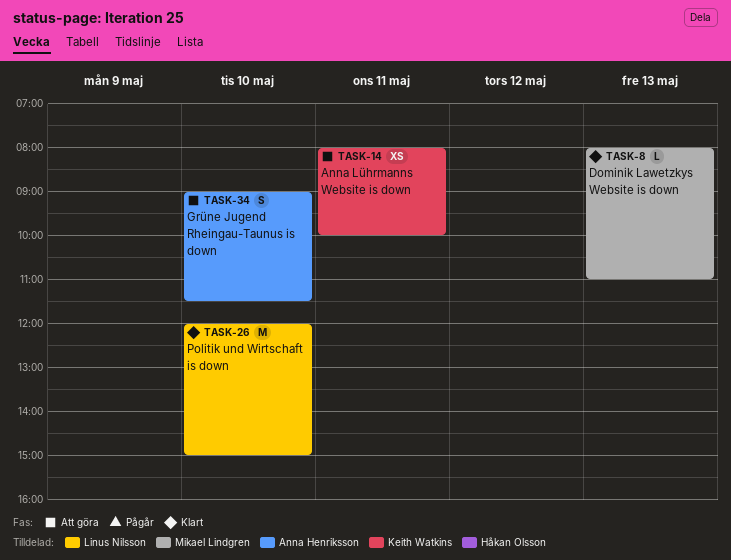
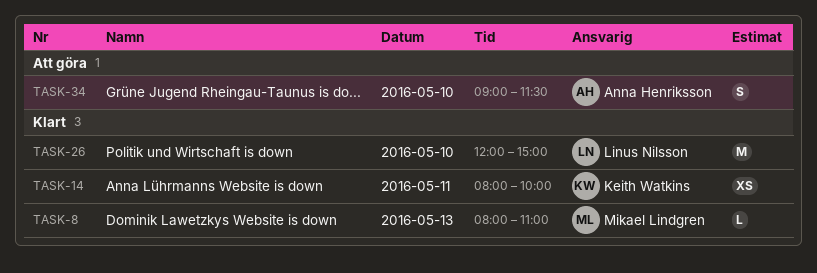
TASK-14, status: Att göra -> Klart

